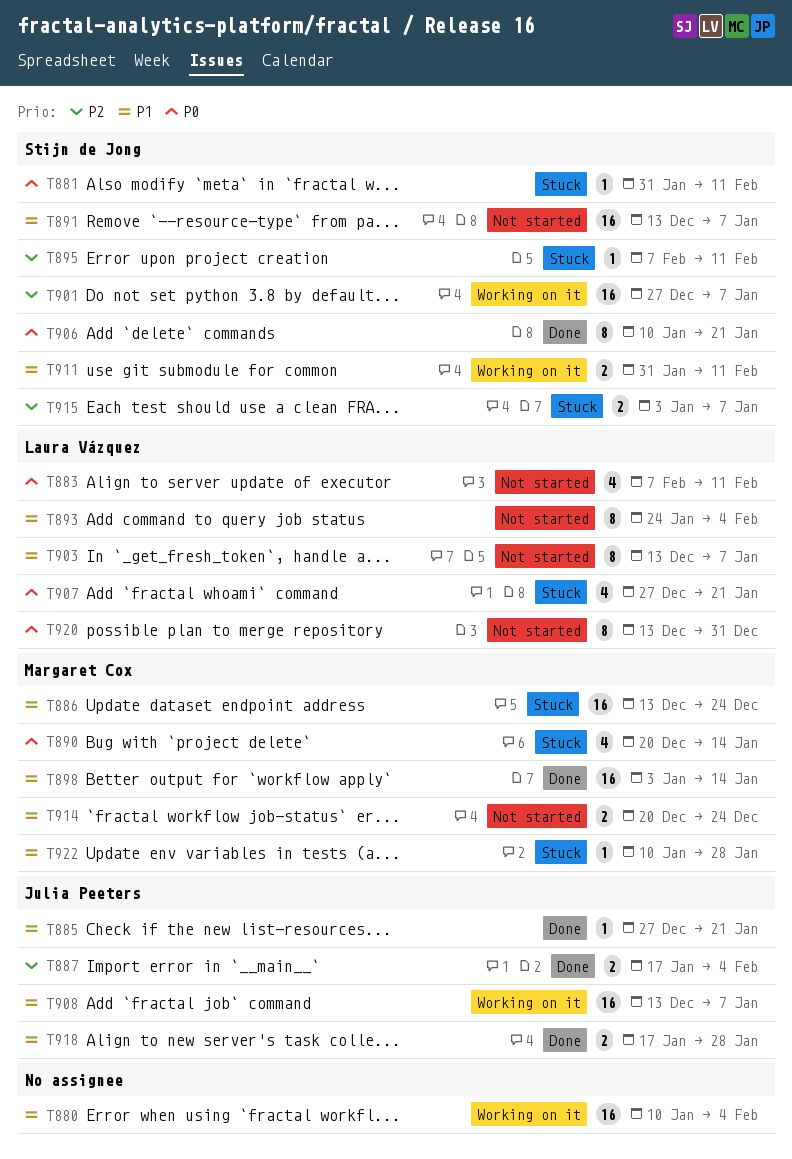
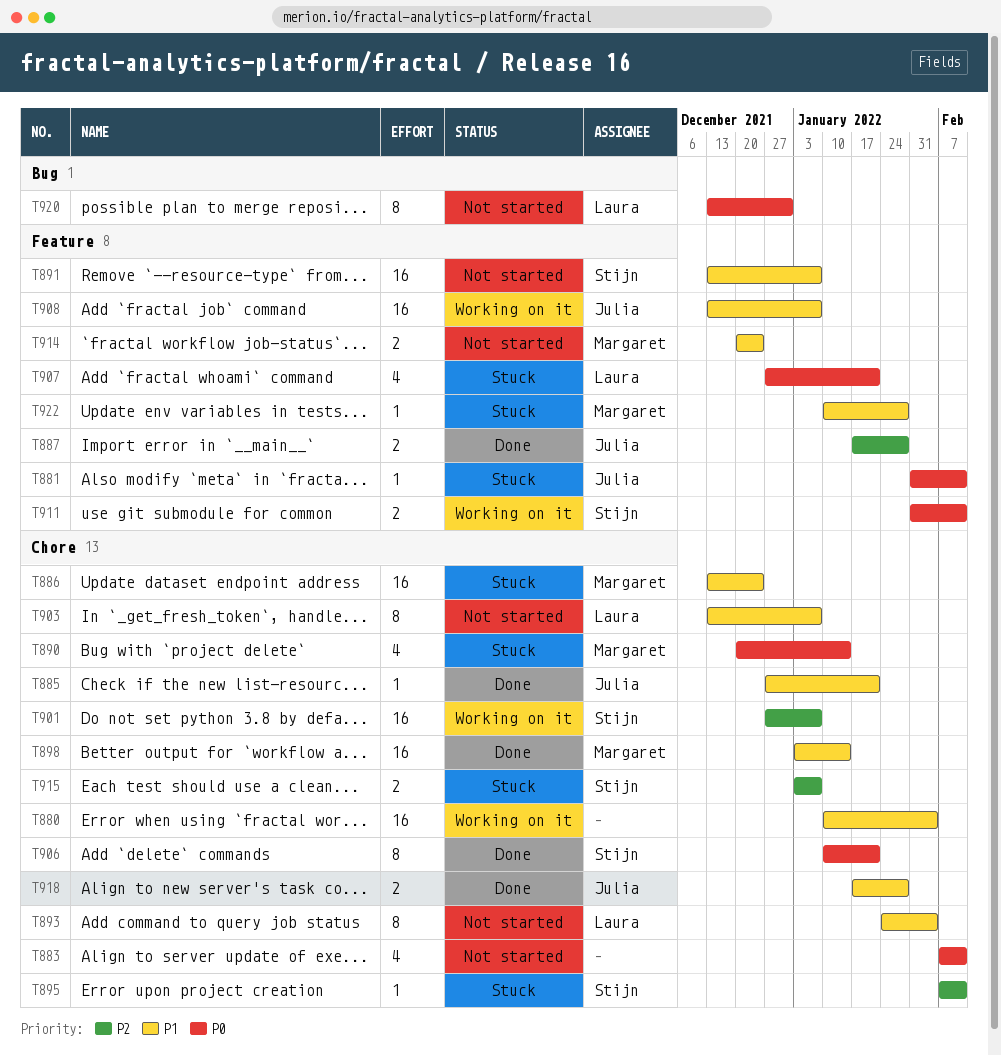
T881, owner: Stijn de Jong -> Julia Peeters
T883, owner: Laura Vázquez -> none
T887, due: Feb 4 -> Jan 28
T911, priority: P1 -> P0

